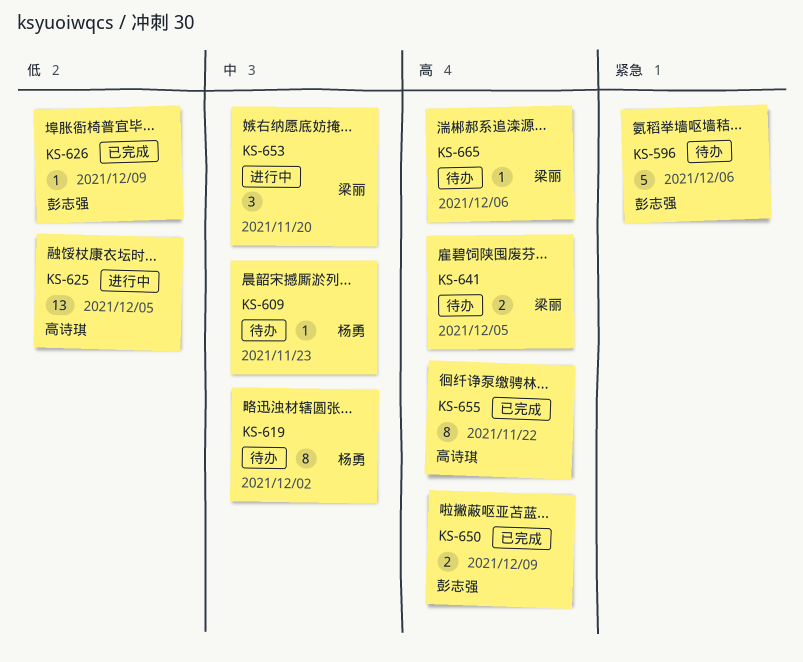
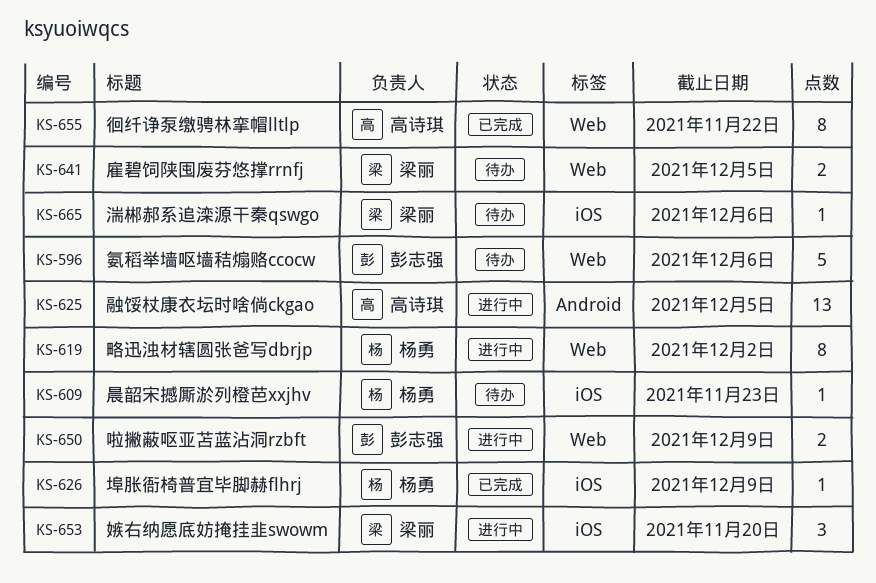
KS-619, status: 待办 -> 进行中
KS-626, owner: 彭志强 -> 杨勇
KS-650, status: 已完成 -> 进行中

